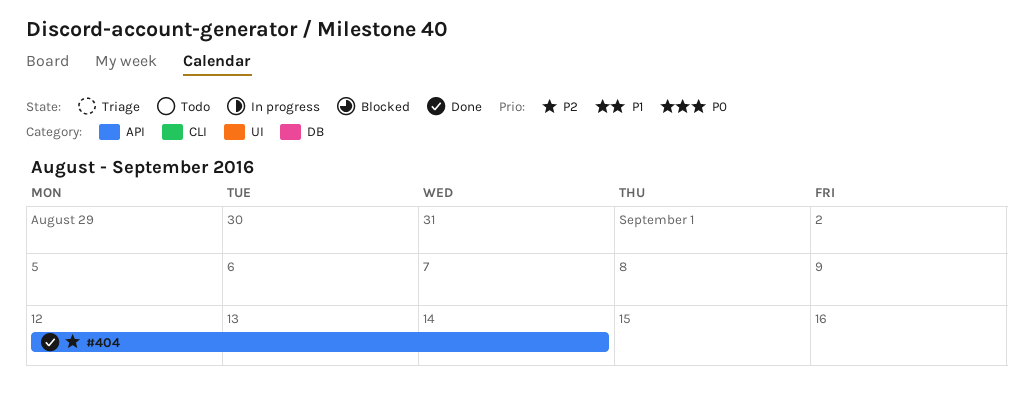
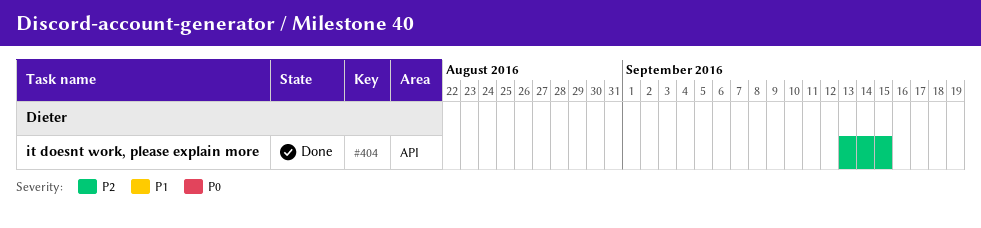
#404, start: Sep 12 -> Sep 13
#404, due: Sep 14 -> Sep 15

